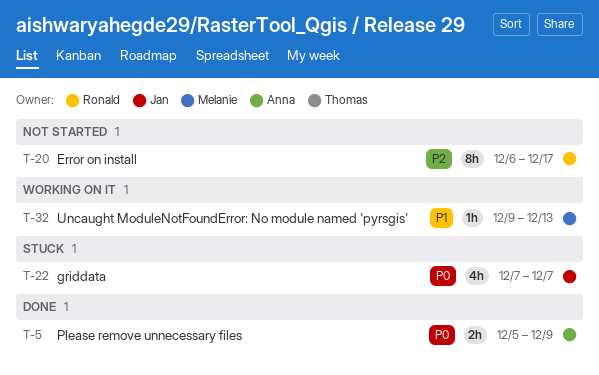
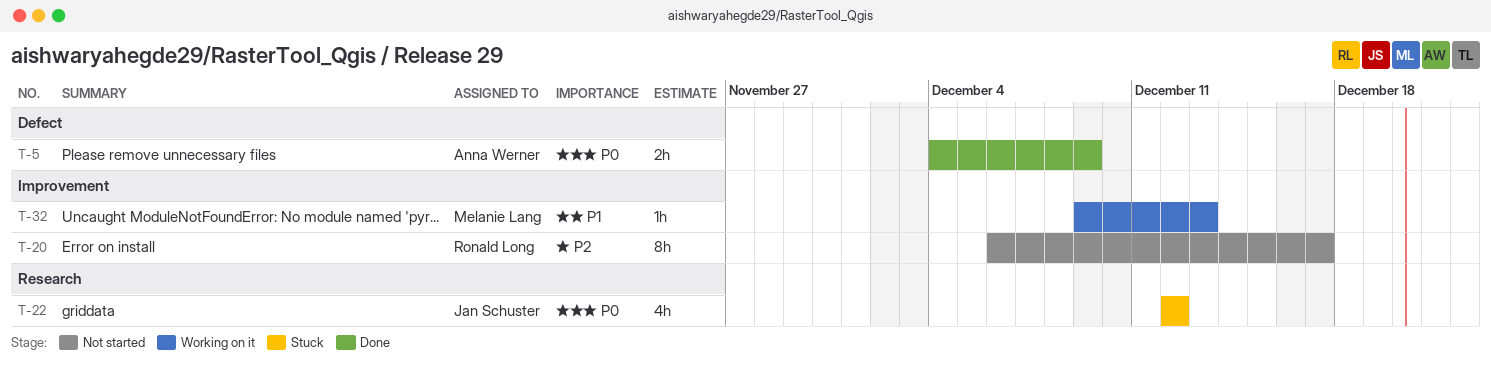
T-5, start: Dec 5 -> Dec 4
T-22, start: Dec 7 -> Dec 12
T-22, due: Dec 7 -> Dec 12

